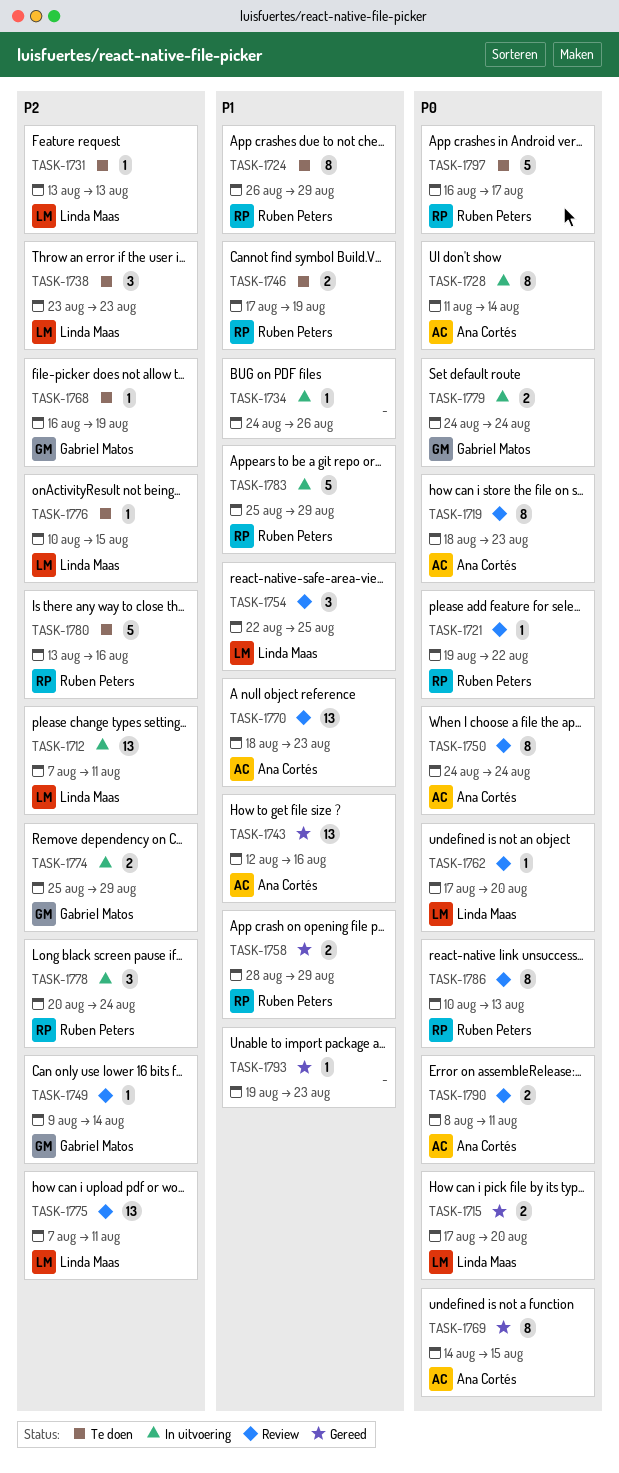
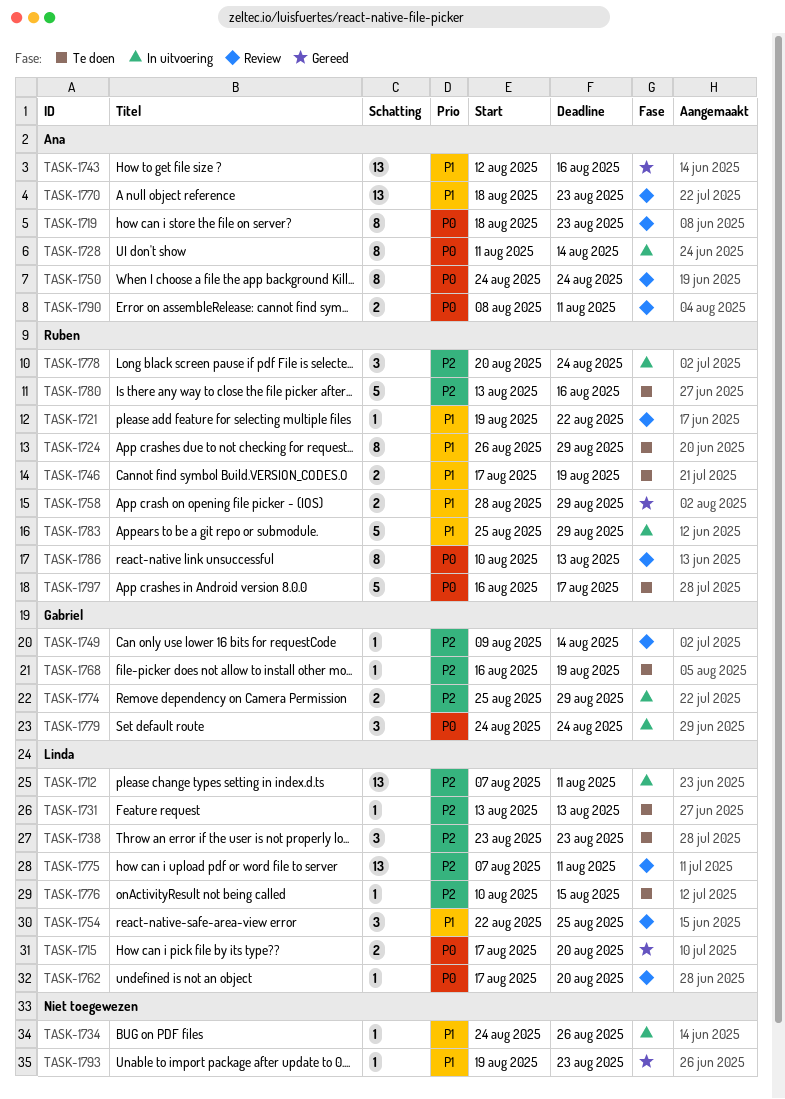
TASK-1721, priority: P0 -> P1
TASK-1769: present -> none
TASK-1779, estimate: 2 -> 3

